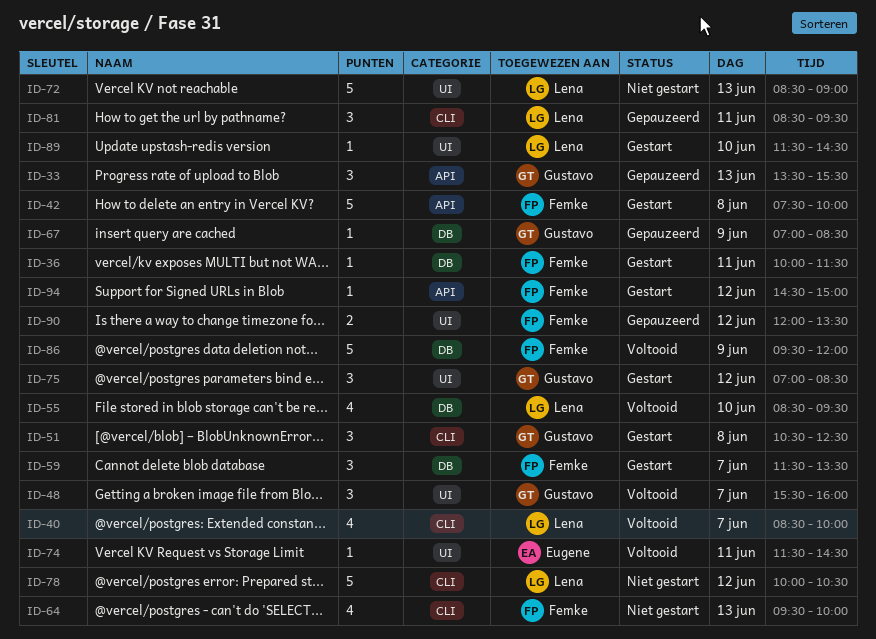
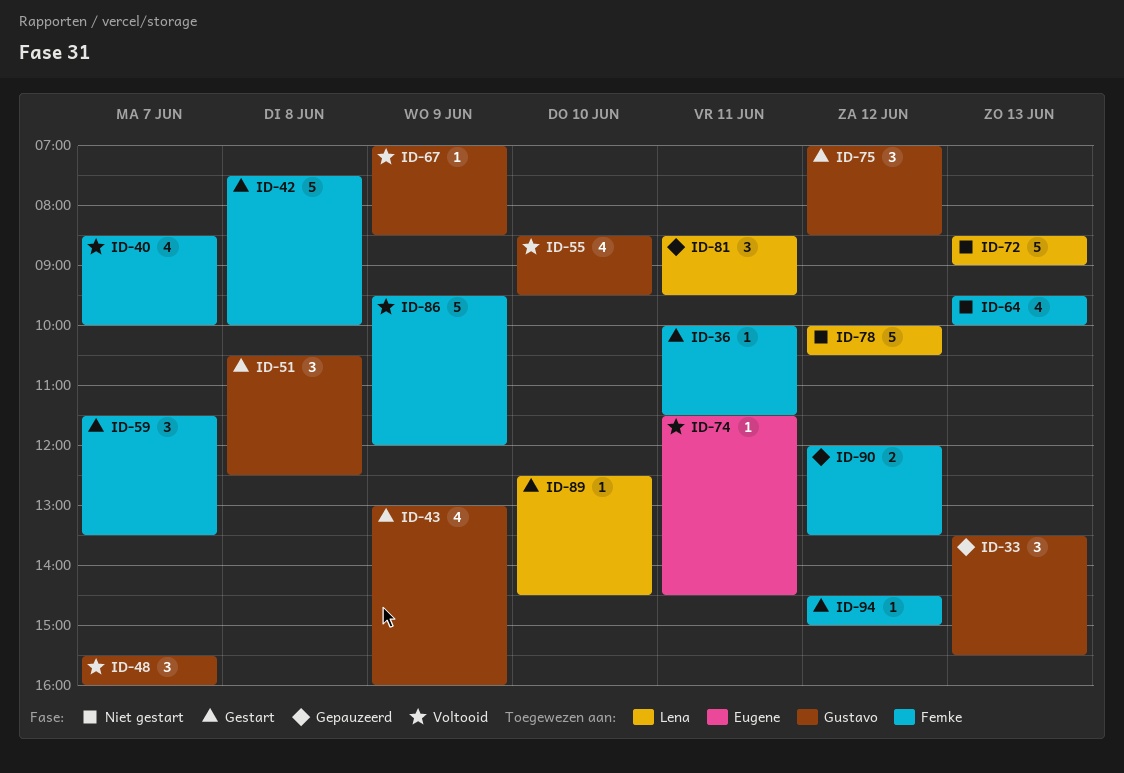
ID-40, owner: Lena -> Femke
ID-43: none -> present
ID-55, owner: Lena -> Gustavo
ID-67, status: Gepauzeerd -> Voltooid
ID-89, begins: 11:30 -> 12:30

